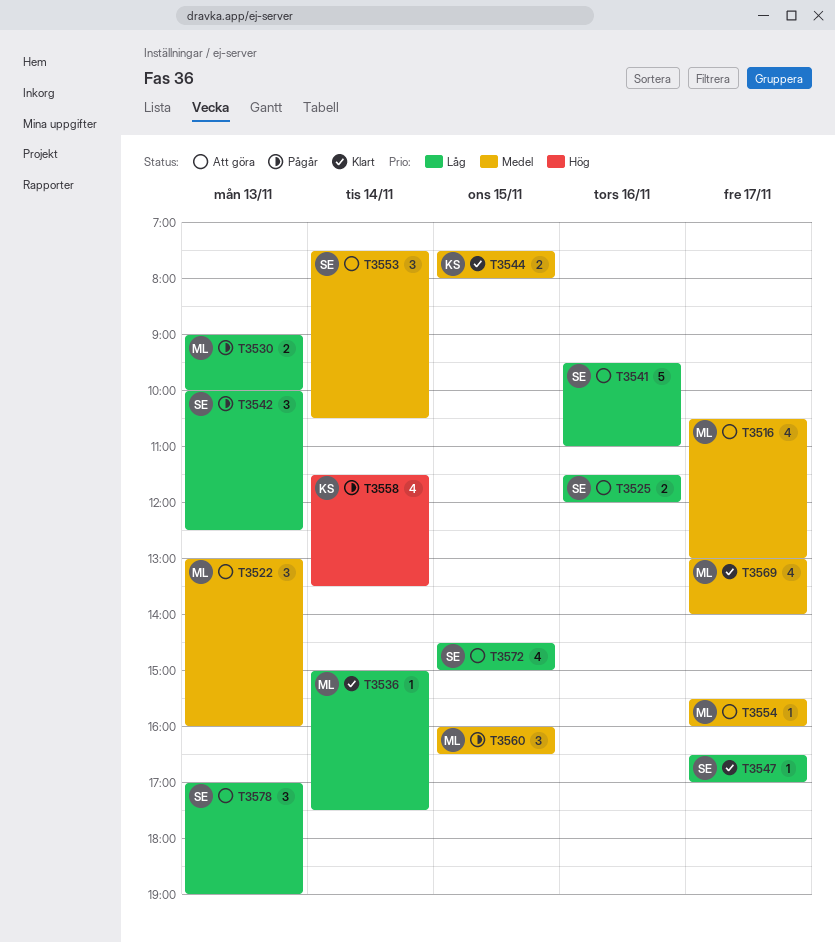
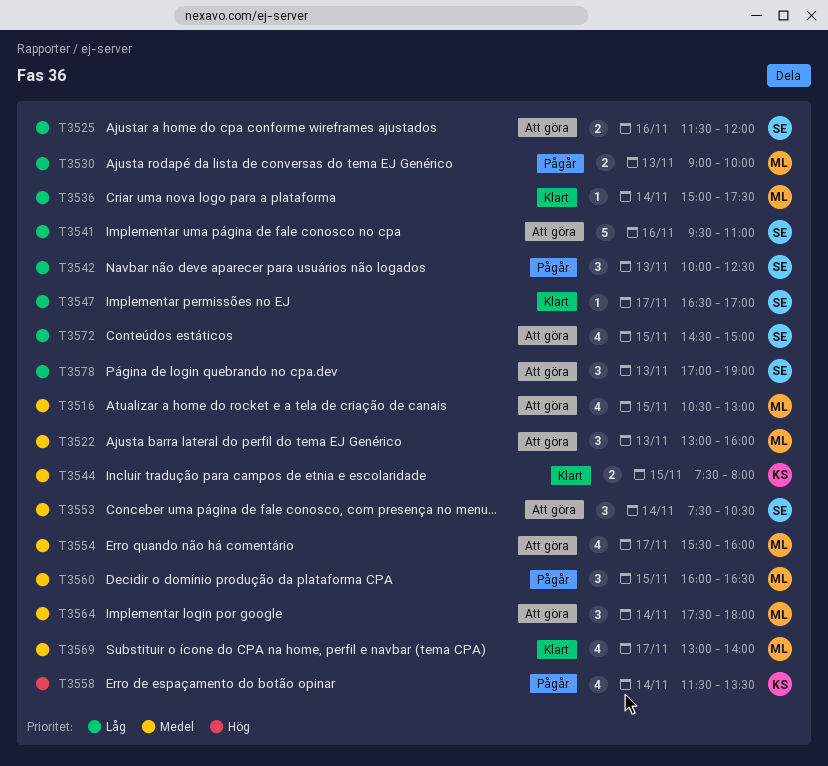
T3516, day: Nov 17 -> Nov 15
T3554, estimate: 1 -> 4
T3564: none -> present

